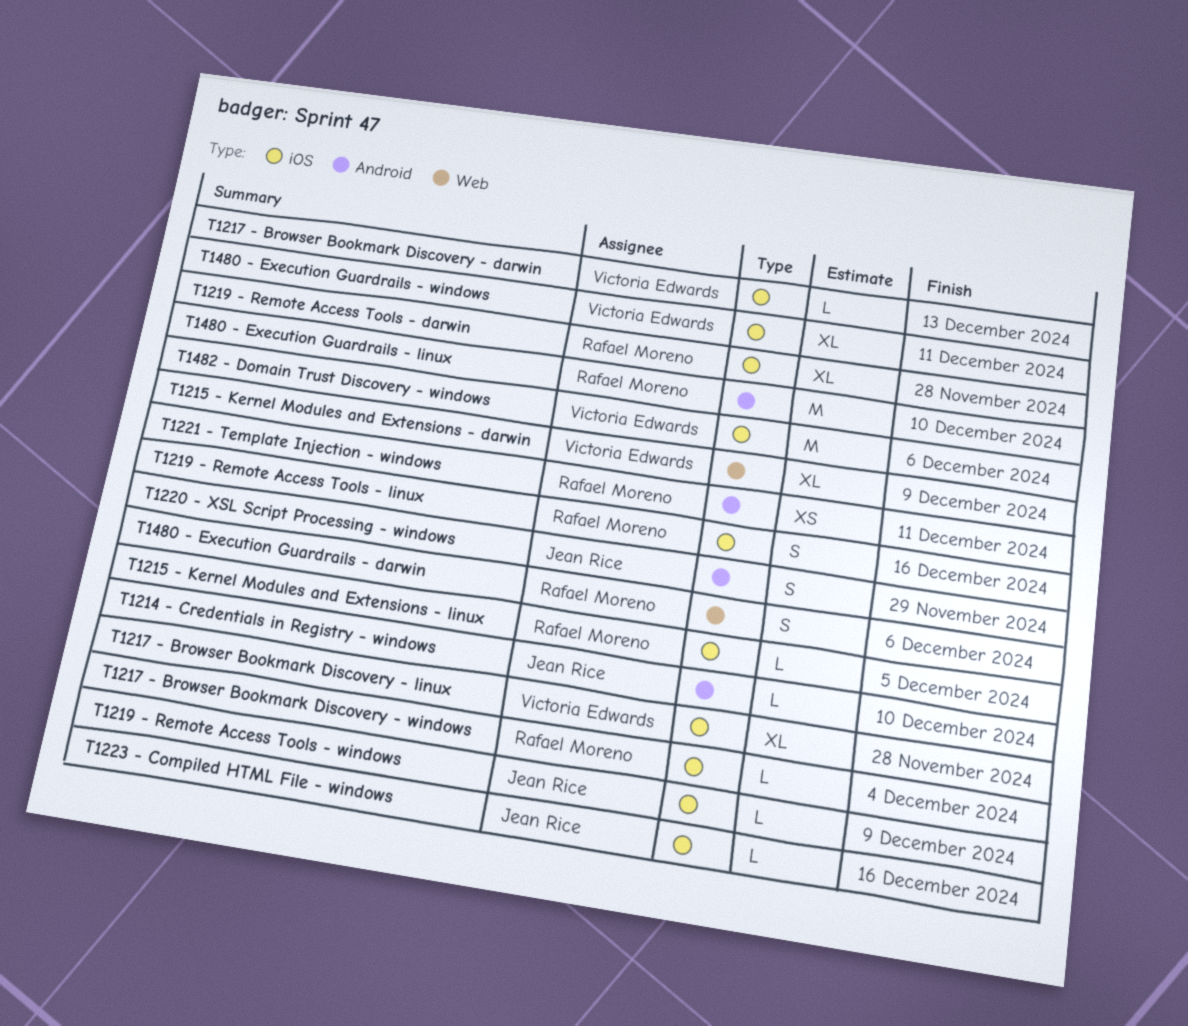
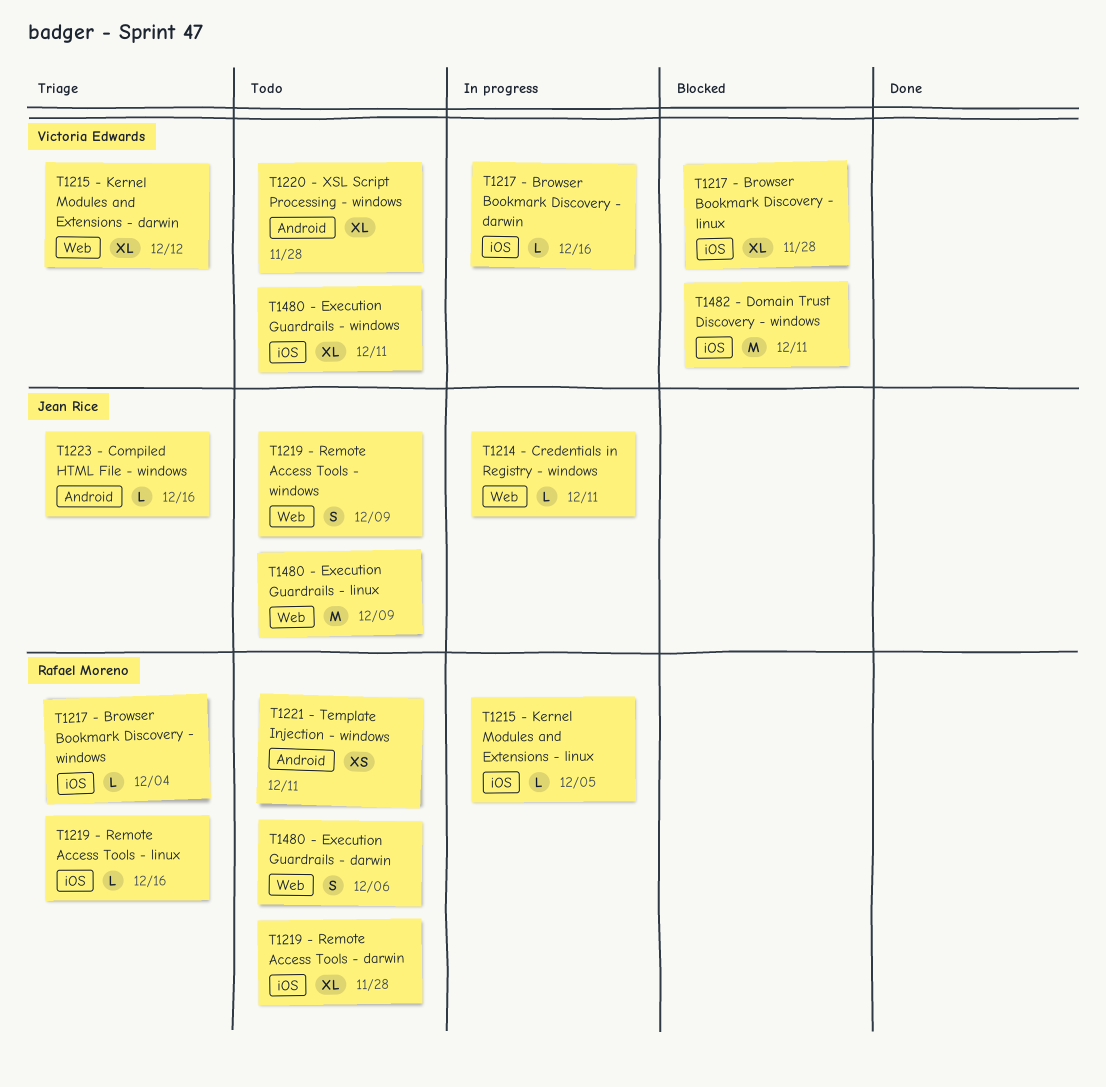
T1214 - Credentials in Registry - windows, label: Android -> Web
T1214 - Credentials in Registry - windows, due: Dec 10 -> Dec 11
T1215 - Kernel Modules and Extensions - darwin, due: Dec 9 -> Dec 12
T1217 - Browser Bookmark Discovery - darwin, due: Dec 13 -> Dec 16
T1219 - Remote Access Tools - linux, estimate: S -> L
T1219 - Remote Access Tools - windows, label: iOS -> Web
T1219 - Remote Access Tools - windows, estimate: L -> S
T1220 - XSL Script Processing - windows, owner: Jean Rice -> Victoria Edwards
T1220 - XSL Script Processing - windows, estimate: S -> XL
T1220 - XSL Script Processing - windows, due: Nov 29 -> Nov 28
T1223 - Compiled HTML File - windows, label: iOS -> Android
T1480 - Execution Guardrails - linux, owner: Rafael Moreno -> Jean Rice
T1480 - Execution Guardrails - linux, label: Android -> Web
T1480 - Execution Guardrails - linux, due: Dec 10 -> Dec 9
T1482 - Domain Trust Discovery - windows, due: Dec 6 -> Dec 11

